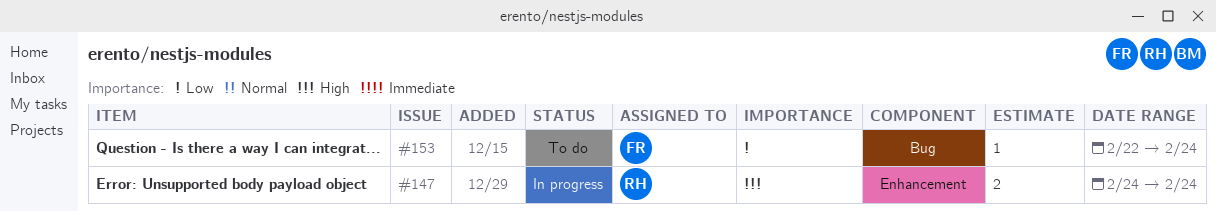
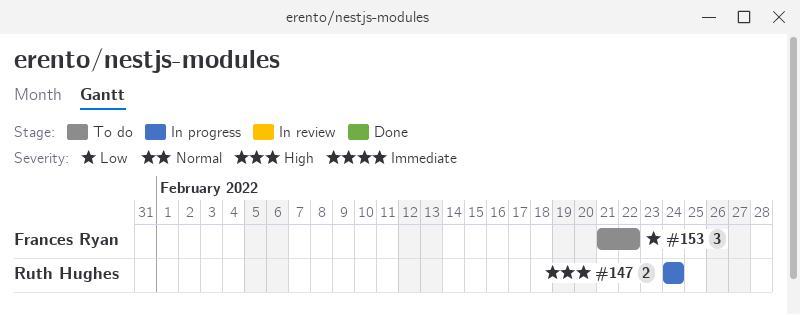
#153, estimate: 1 -> 3
#153, start: Feb 22 -> Feb 21
#153, due: Feb 24 -> Feb 22

